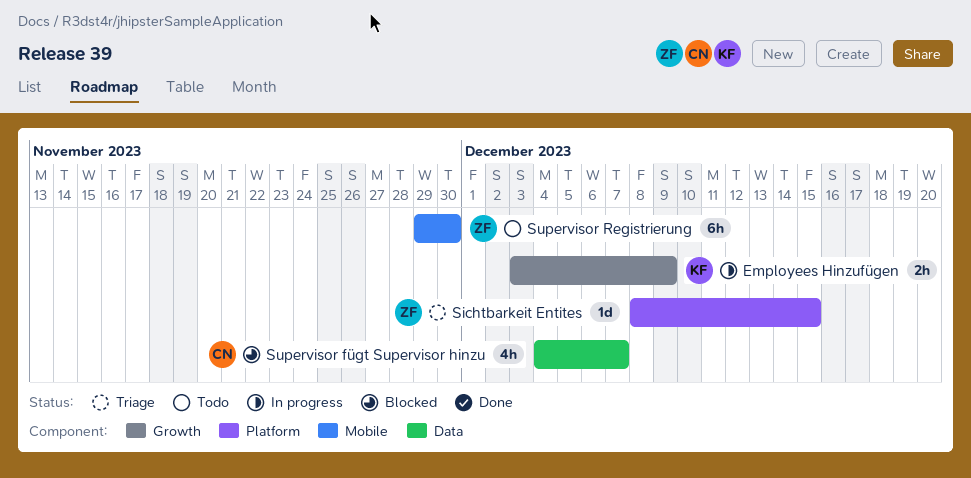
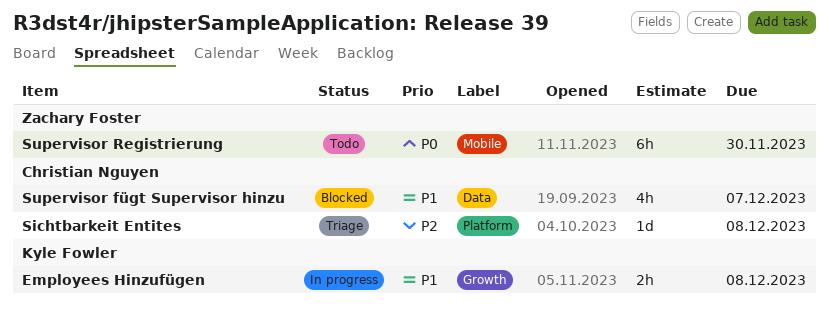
Employees Hinzufügen, due: Dec 9 -> Dec 8
Sichtbarkeit Entites, owner: Zachary Foster -> Christian Nguyen
Sichtbarkeit Entites, due: Dec 15 -> Dec 8

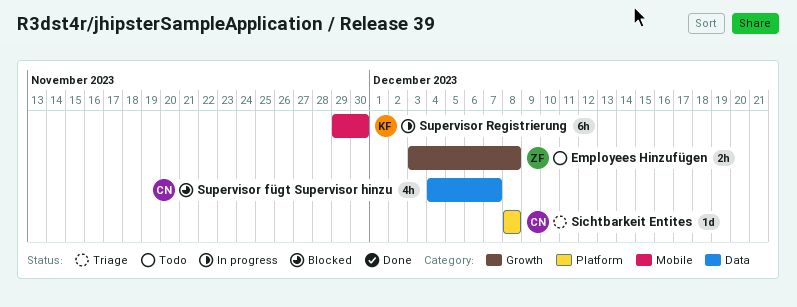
Employees Hinzufügen, status: In progress -> Todo
Employees Hinzufügen, owner: Kyle Fowler -> Zachary Foster
Supervisor Registrierung, status: Todo -> In progress
Supervisor Registrierung, owner: Zachary Foster -> Kyle Fowler

